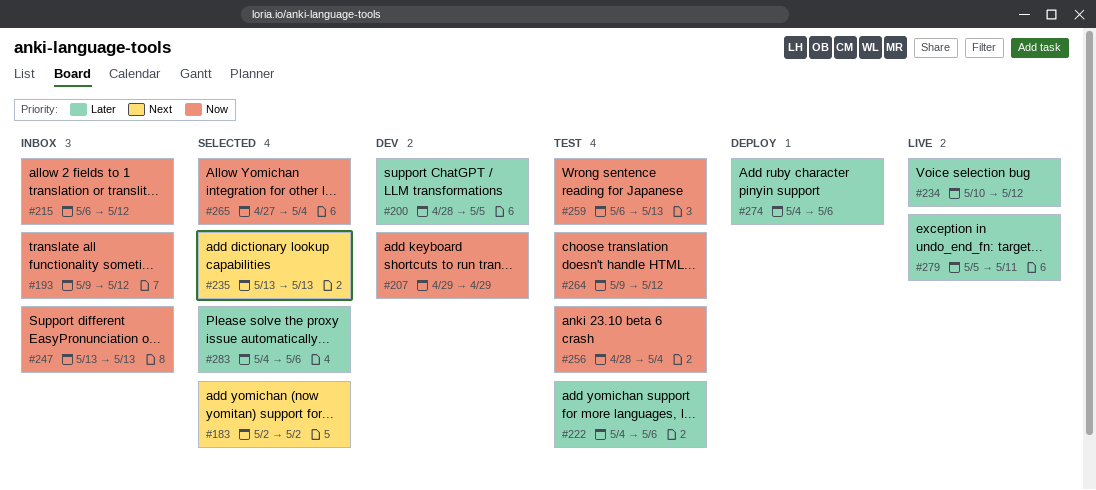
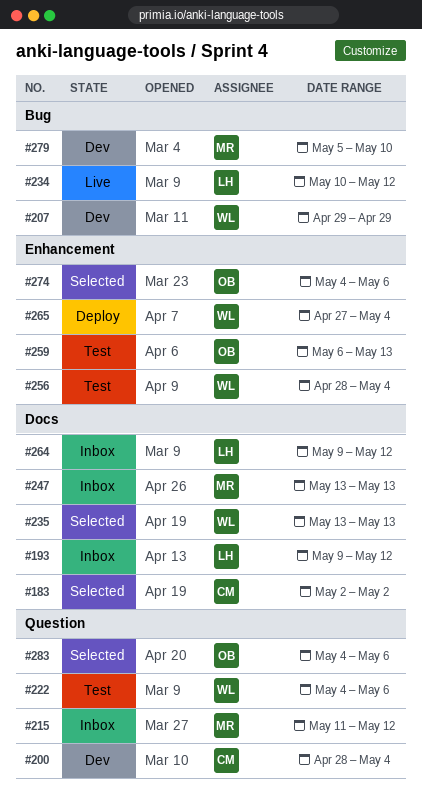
#200, due: May 5 -> May 4
#215, start: May 6 -> May 11
#264, status: Test -> Inbox
#265, status: Selected -> Deploy
#274, status: Deploy -> Selected
#279, status: Live -> Dev
#279, due: May 11 -> May 10

